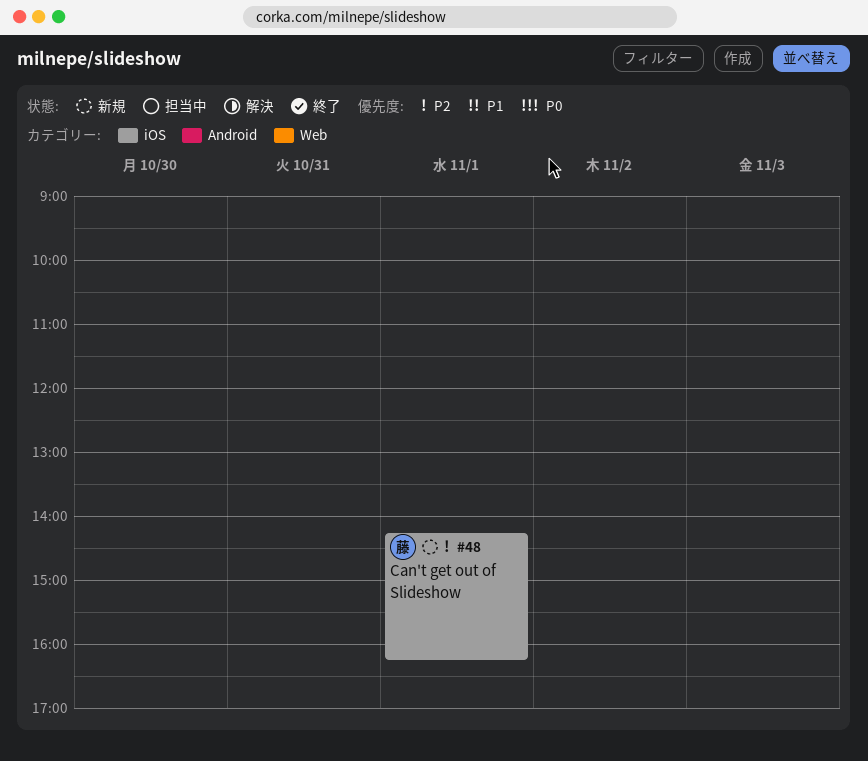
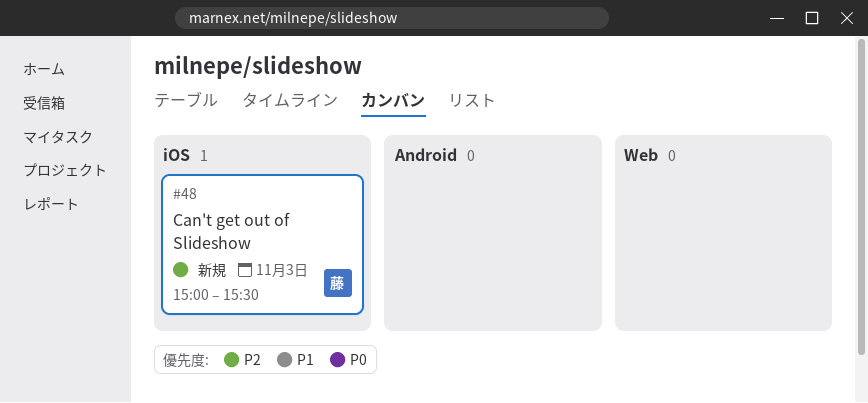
#48, day: Nov 1 -> Nov 3
#48, begins: 14:15 -> 15:00
#48, ends: 16:15 -> 15:30

